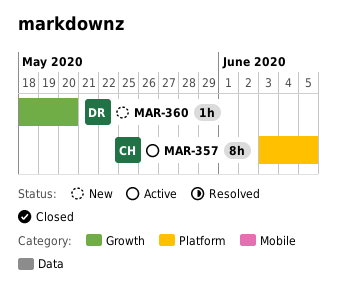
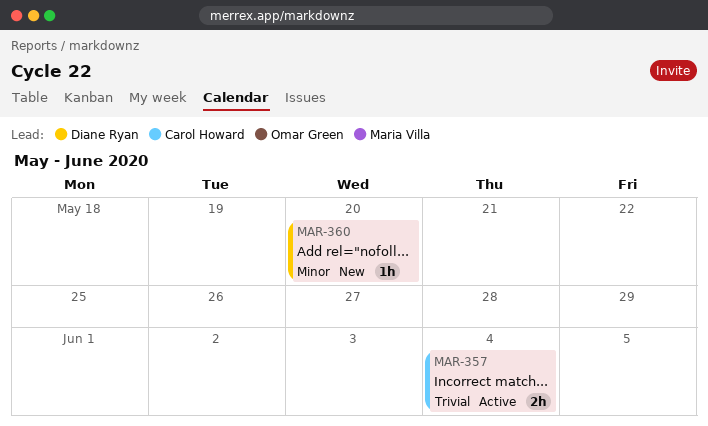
MAR-357, estimate: 8h -> 2h
MAR-357, due: Jun 5 -> Jun 4

